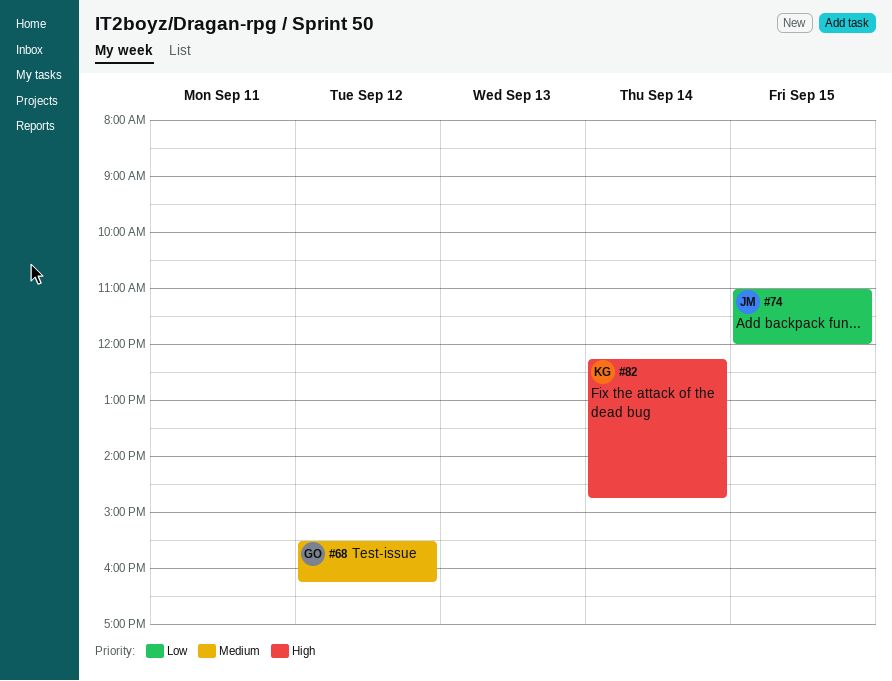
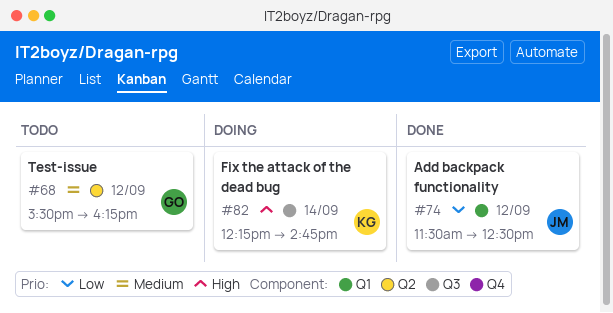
#74, day: Sep 15 -> Sep 12
#74, begins: 11:00 -> 11:30
#74, ends: 12:00 -> 12:30

